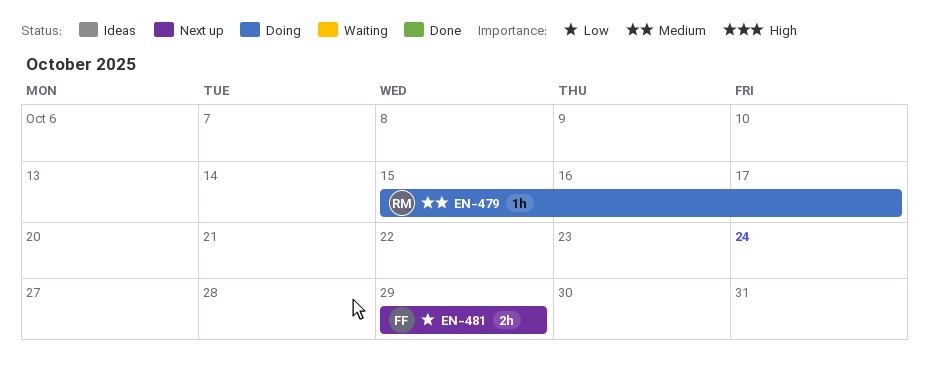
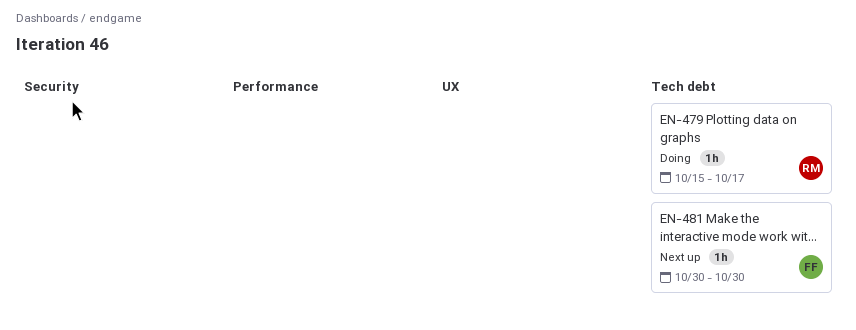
EN-481, estimate: 2h -> 1h
EN-481, start: Oct 29 -> Oct 30
EN-481, due: Oct 29 -> Oct 30

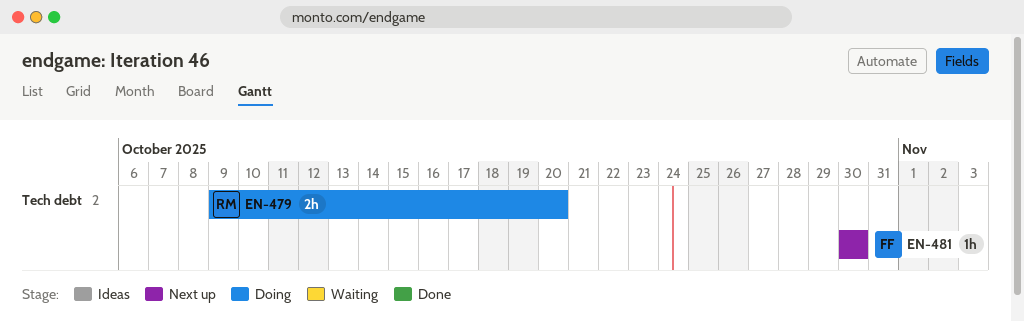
EN-479, estimate: 1h -> 2h
EN-479, start: Oct 15 -> Oct 9
EN-479, due: Oct 17 -> Oct 20

